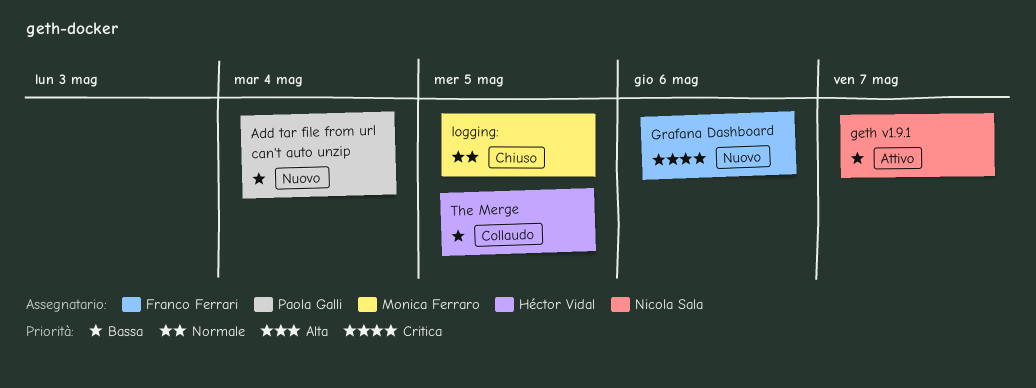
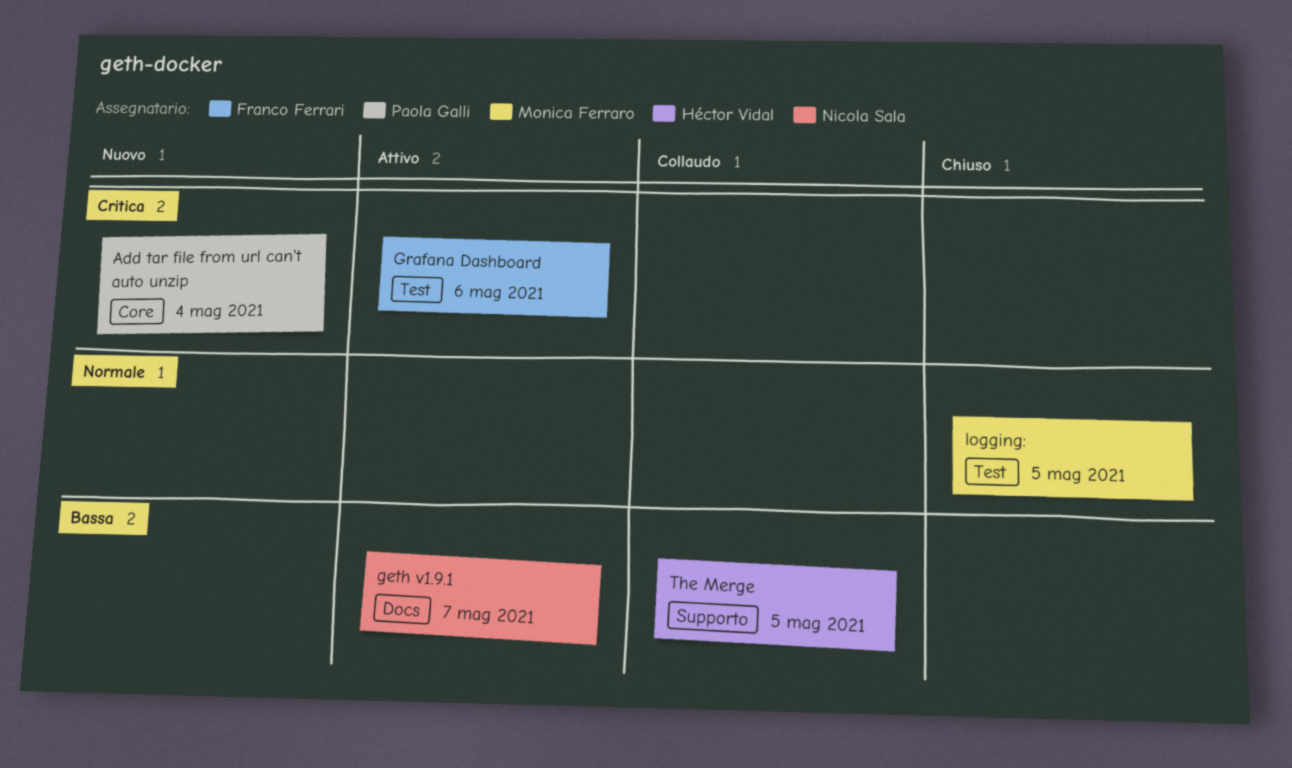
Add tar file from url can't auto unzip, priority: Bassa -> Critica
Grafana Dashboard, status: Nuovo -> Attivo

